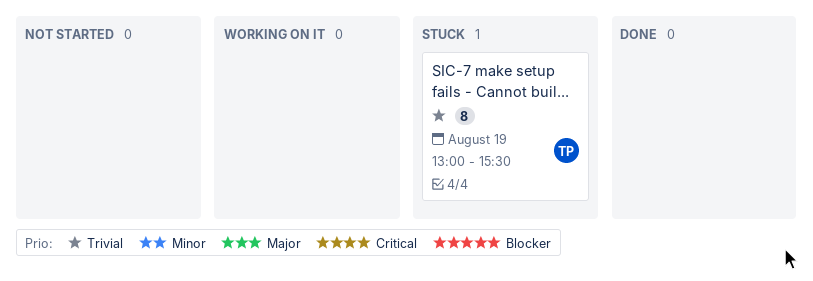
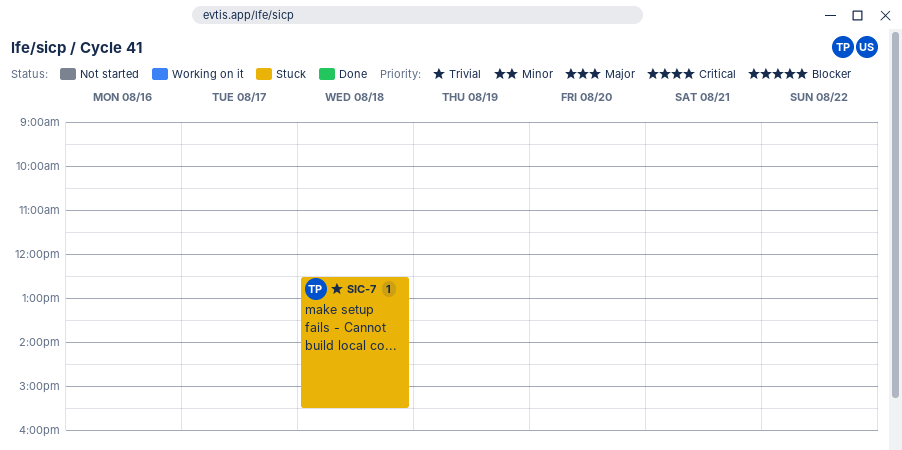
SIC-7, estimate: 8 -> 1
SIC-7, day: Aug 19 -> Aug 18
SIC-7, begins: 13:00 -> 12:30

